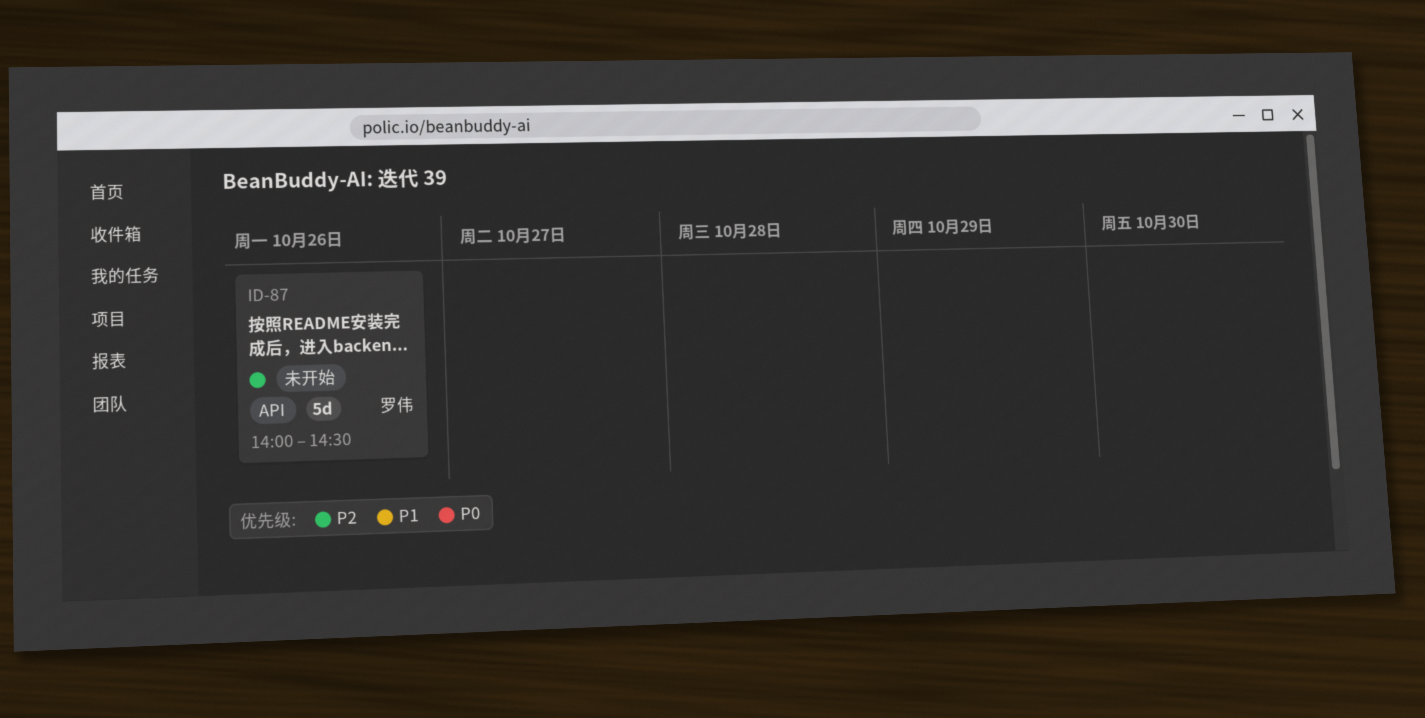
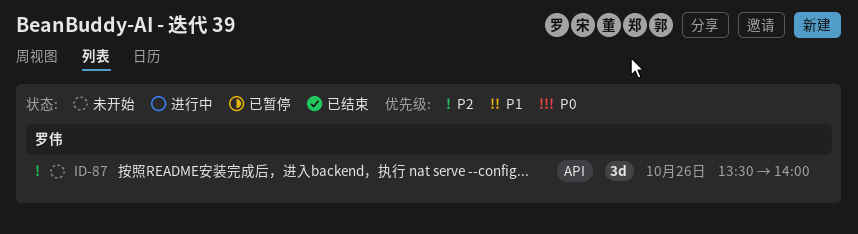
ID-87, estimate: 5d -> 3d
ID-87, begins: 14:00 -> 13:30
ID-87, ends: 14:30 -> 14:00

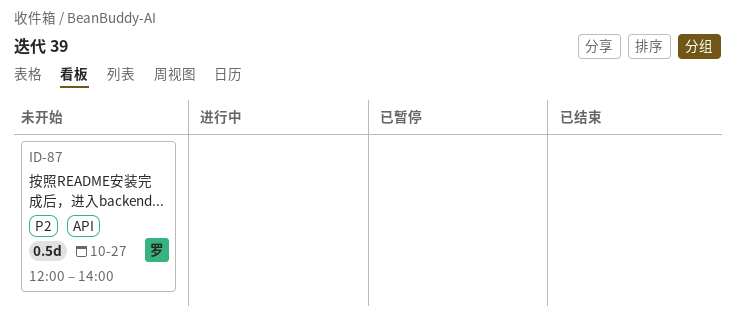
ID-87, estimate: 3d -> 0.5d
ID-87, day: Oct 26 -> Oct 27
ID-87, begins: 13:30 -> 12:00

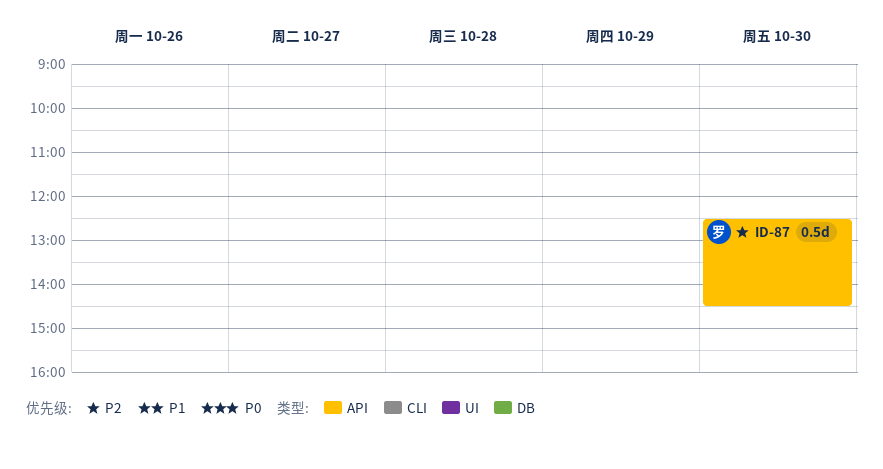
ID-87, day: Oct 27 -> Oct 30
ID-87, begins: 12:00 -> 12:30
ID-87, ends: 14:00 -> 14:30

